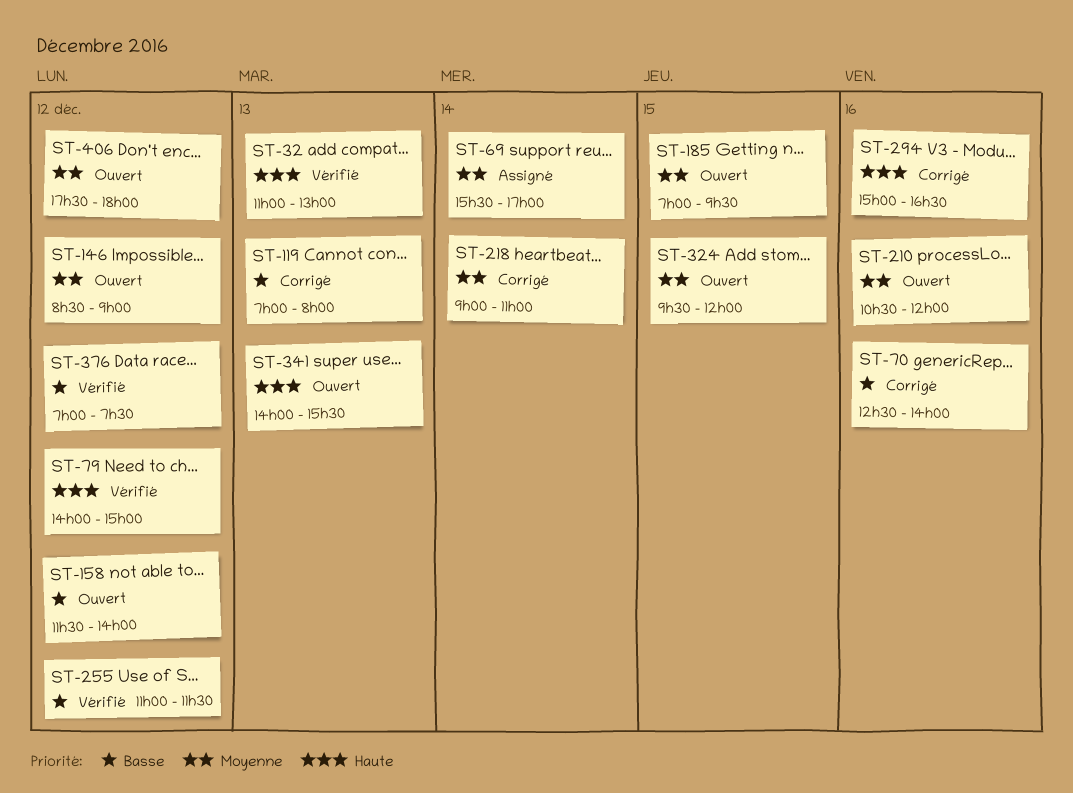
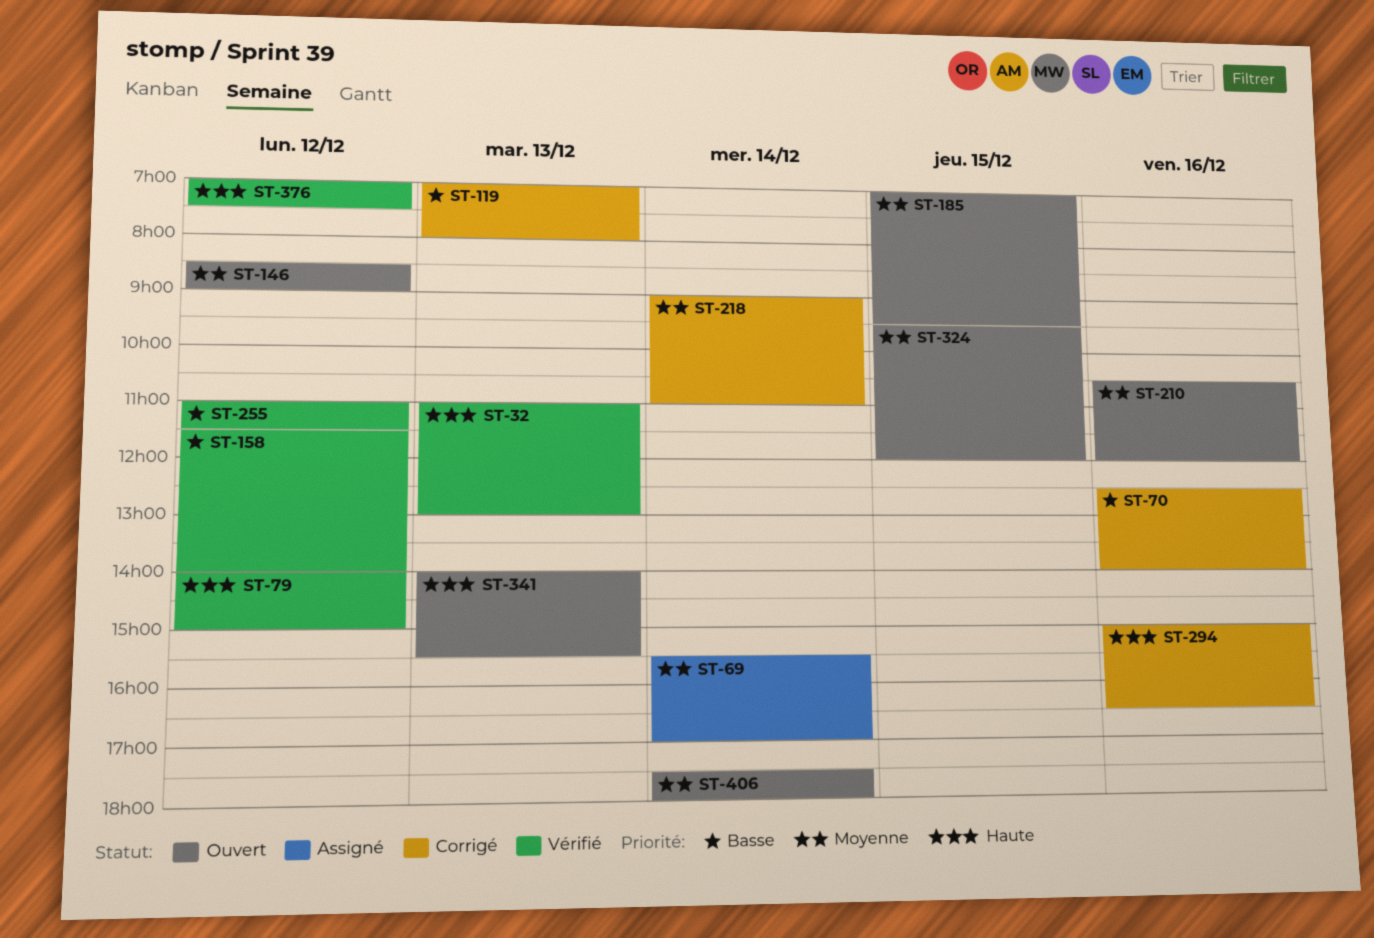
ST-158, status: Ouvert -> Vérifié
ST-376, priority: Basse -> Haute
ST-406, day: Dec 12 -> Dec 14

